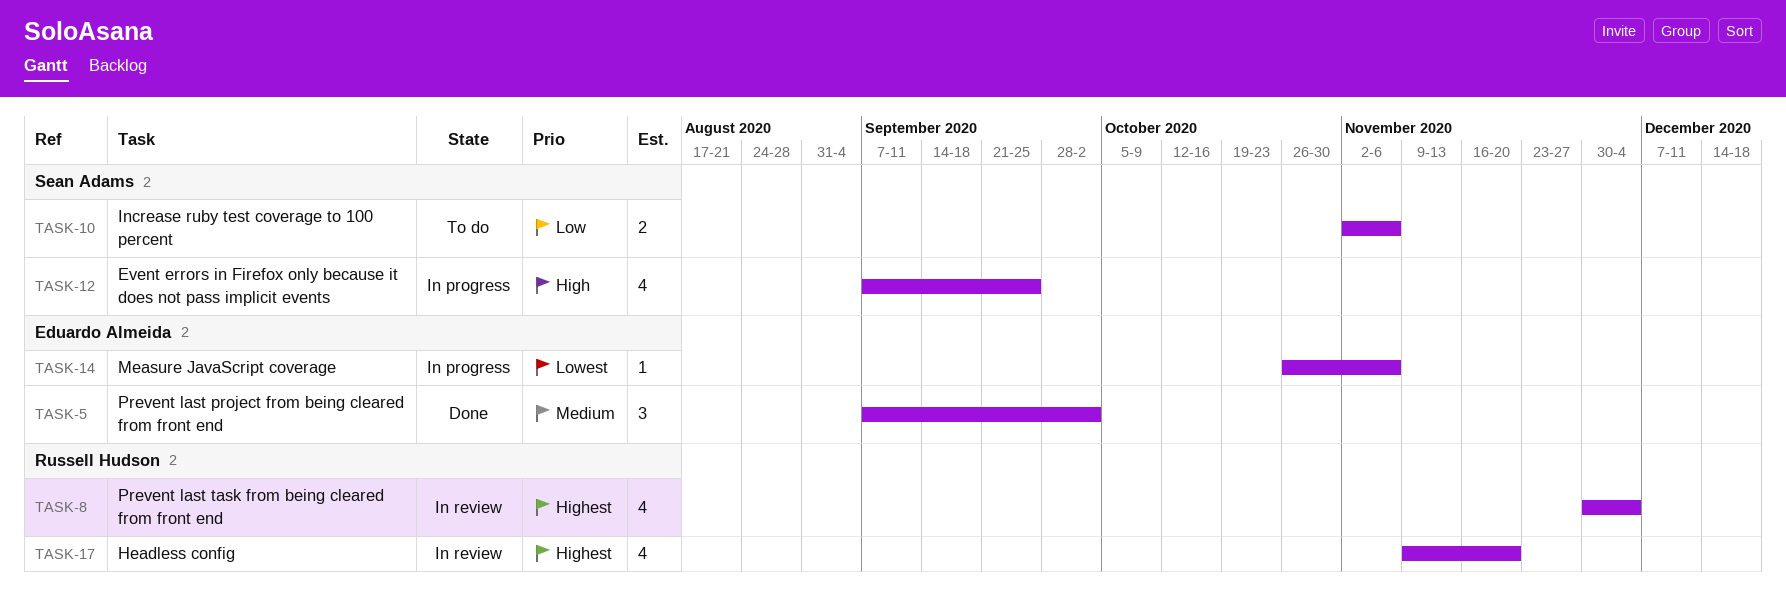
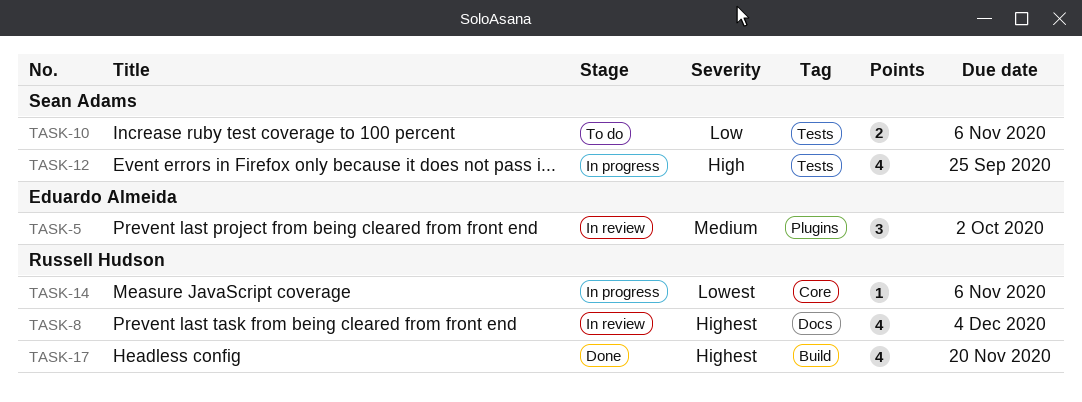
TASK-5, status: Done -> In review
TASK-14, owner: Eduardo Almeida -> Russell Hudson
TASK-17, status: In review -> Done

